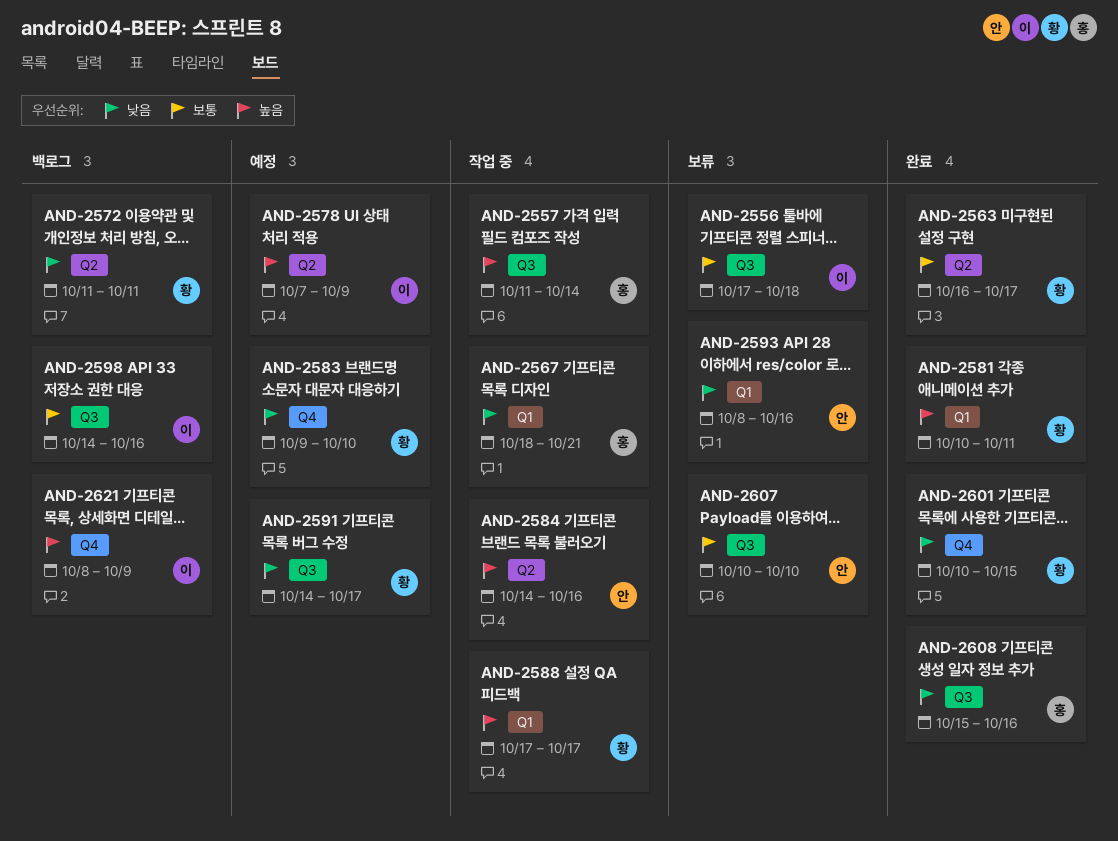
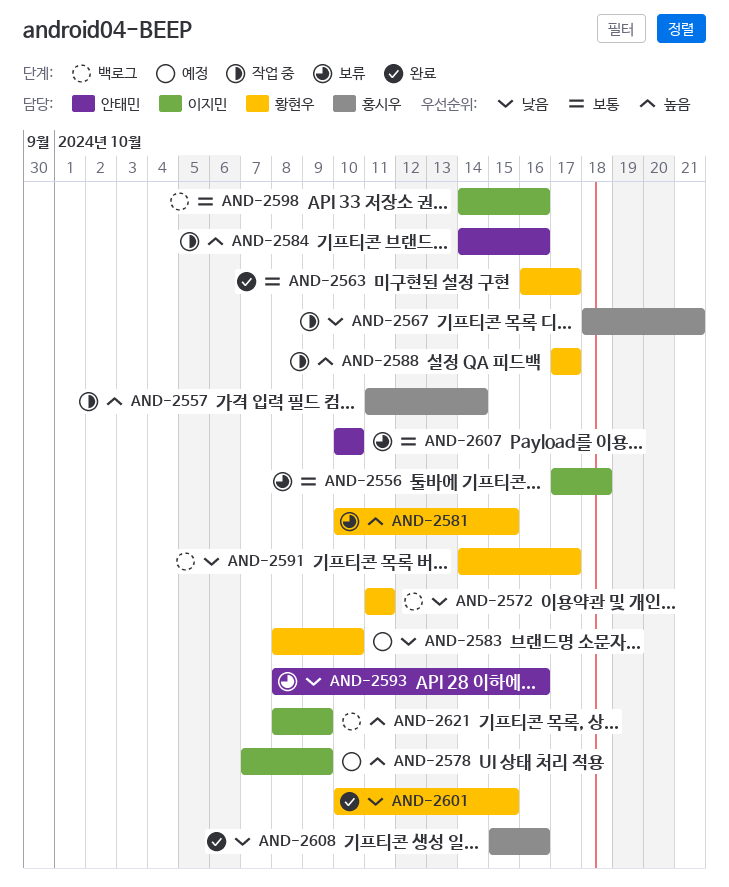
AND-2581, status: 완료 -> 보류
AND-2581, due: Oct 11 -> Oct 15
AND-2583, start: Oct 9 -> Oct 8
AND-2591, status: 예정 -> 백로그

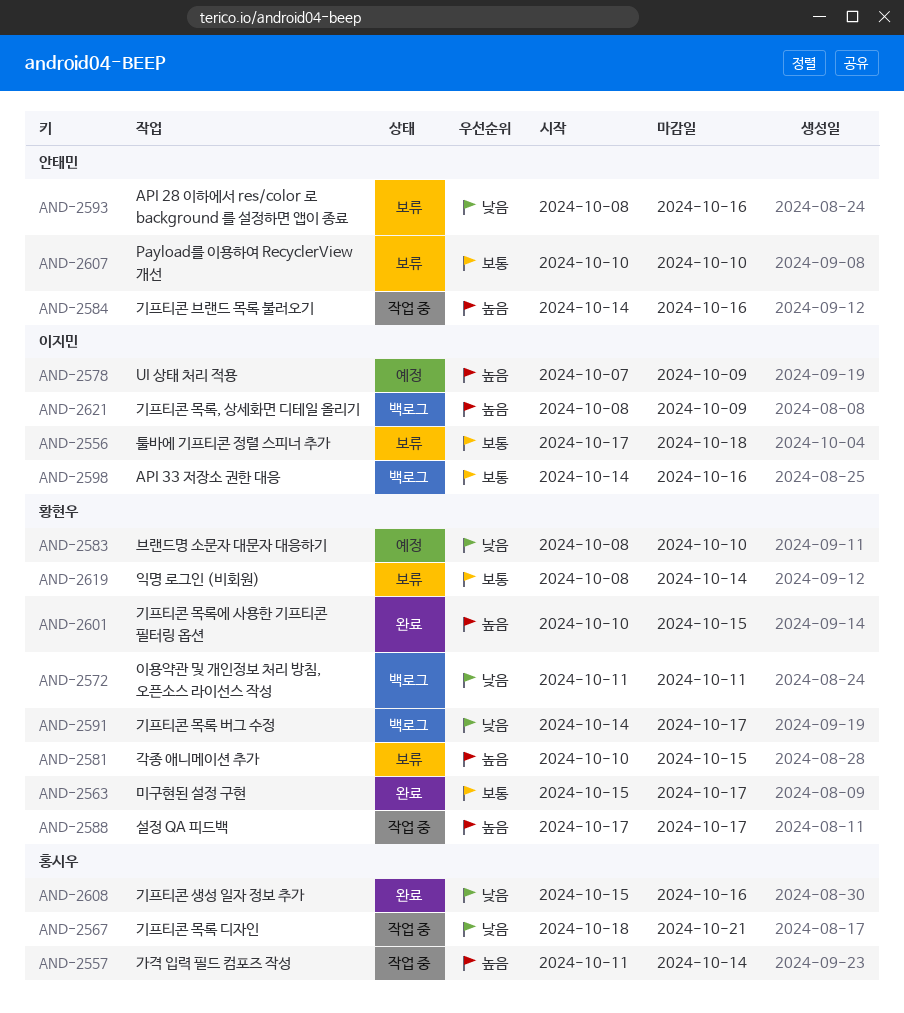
AND-2563, start: Oct 16 -> Oct 15
AND-2601, priority: 낮음 -> 높음
AND-2619: none -> present

